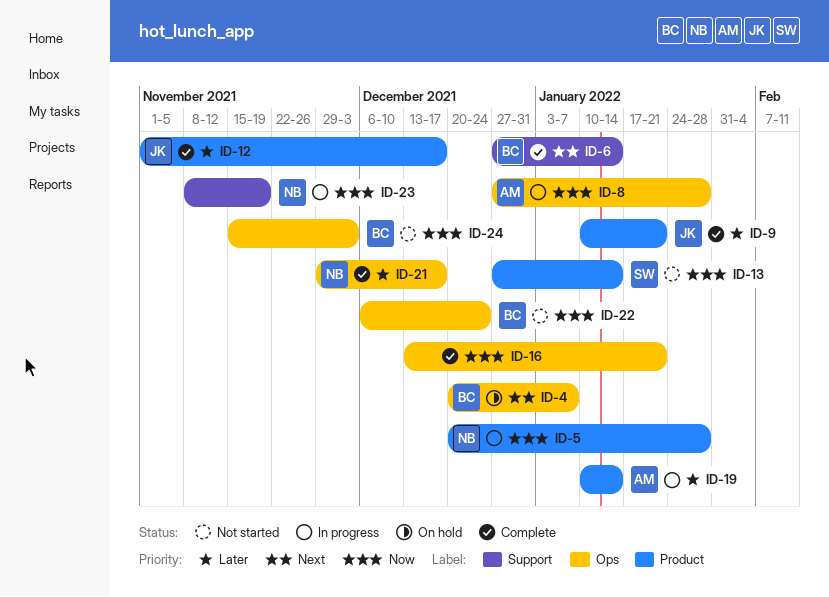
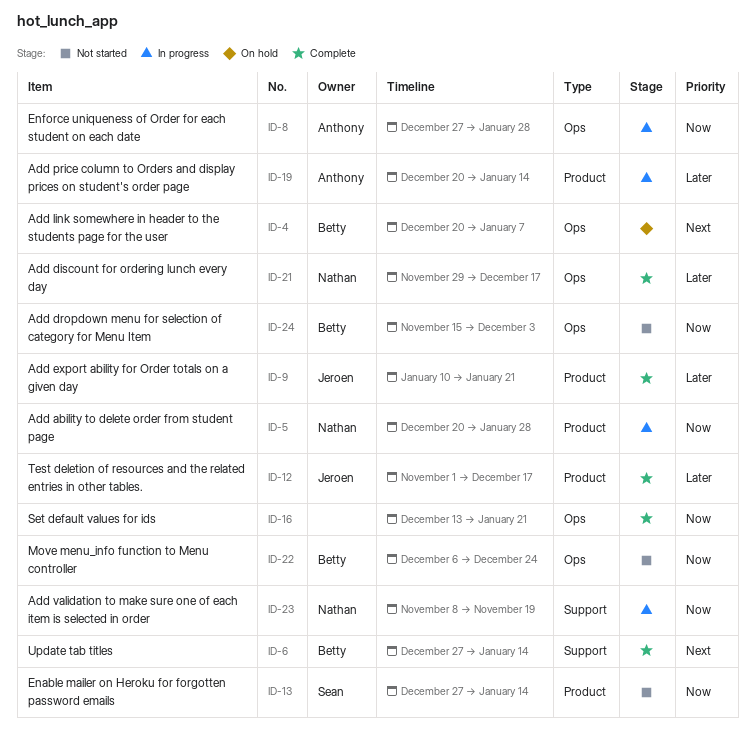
ID-19, start: Jan 10 -> Dec 20

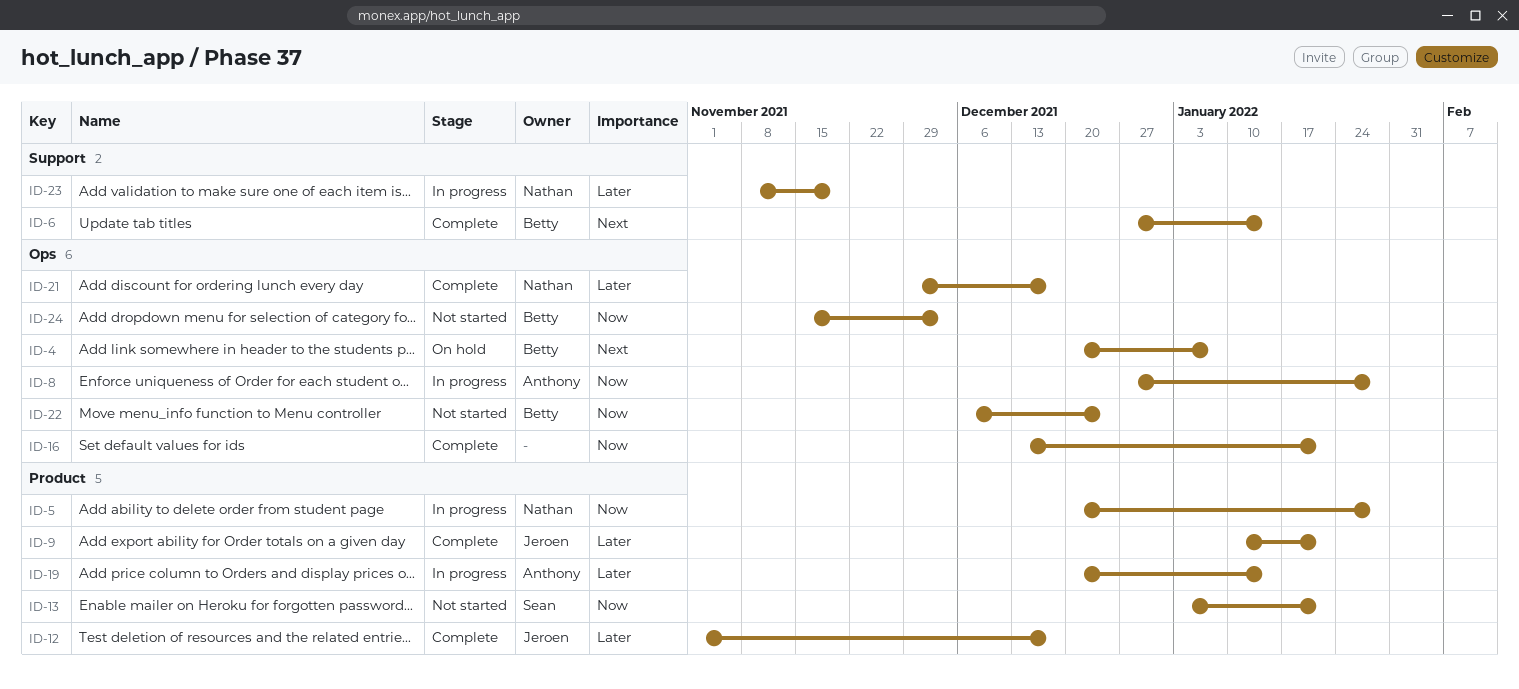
ID-13, start: Dec 27 -> Jan 3
ID-13, due: Jan 14 -> Jan 21
ID-23, priority: Now -> Later

